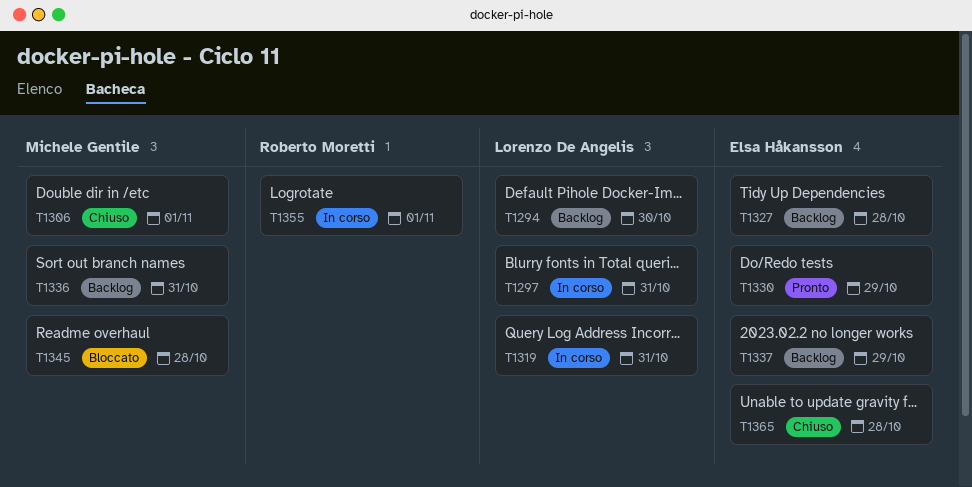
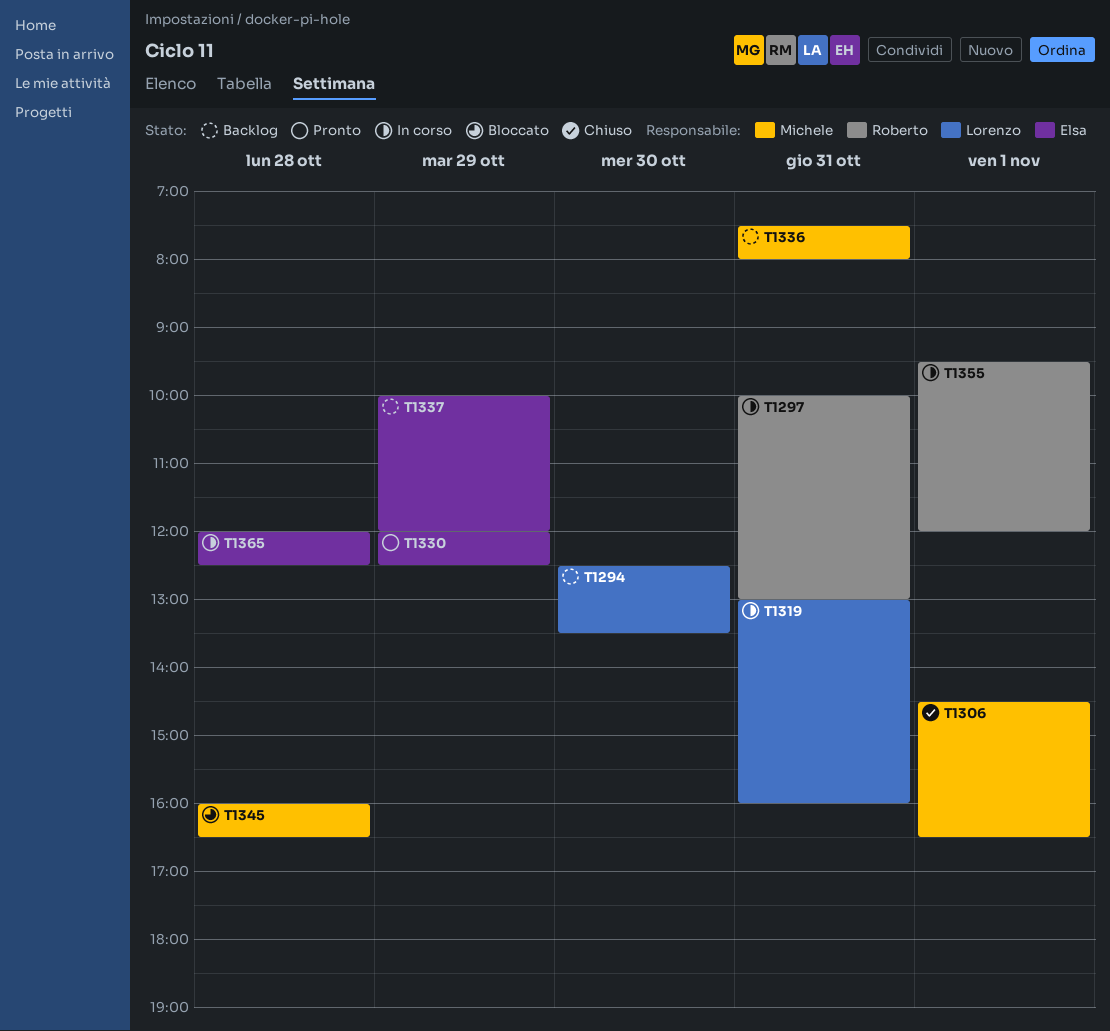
T1297, owner: Lorenzo De Angelis -> Roberto Moretti
T1327: present -> none
T1365, status: Chiuso -> In corso

